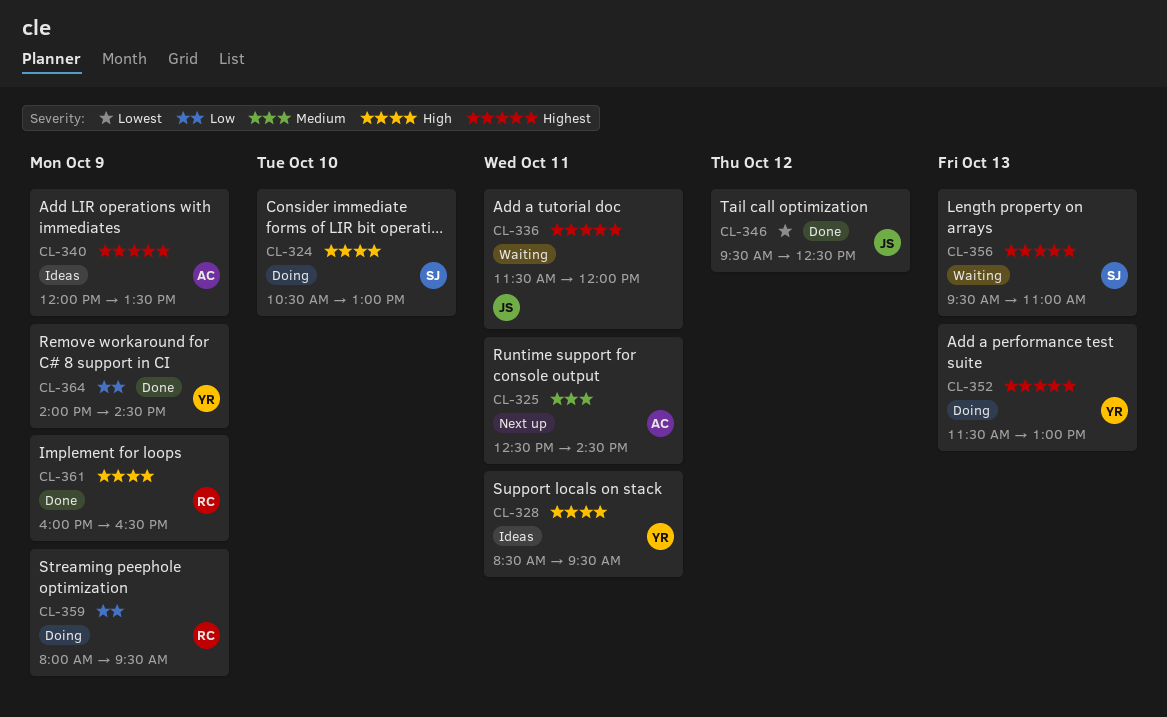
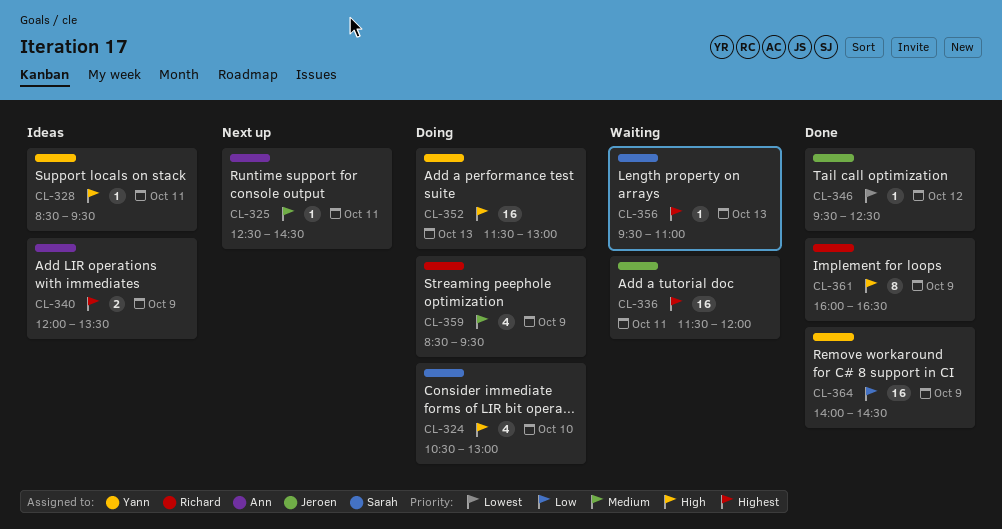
CL-352, priority: Highest -> High
CL-359, priority: Low -> Medium
CL-359, begins: 08:00 -> 08:30

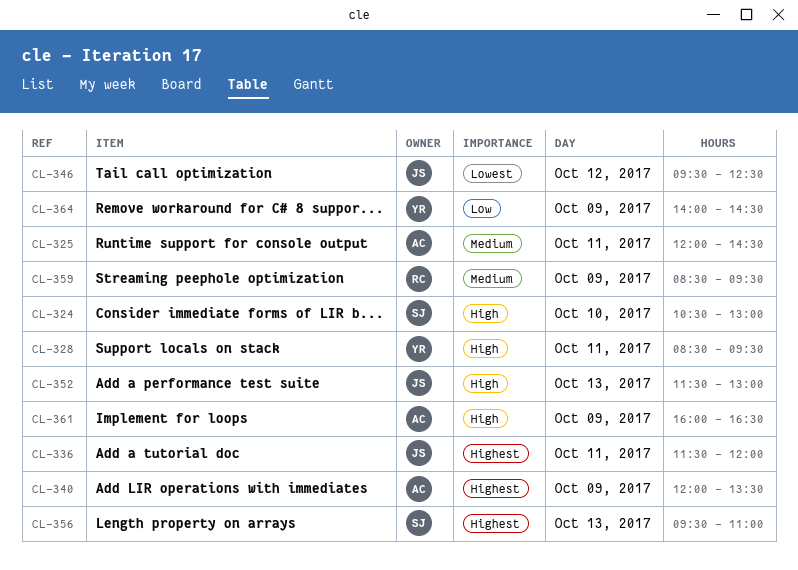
CL-325, begins: 12:30 -> 12:00
CL-352, owner: Yann -> Jeroen
CL-361, owner: Richard -> Ann

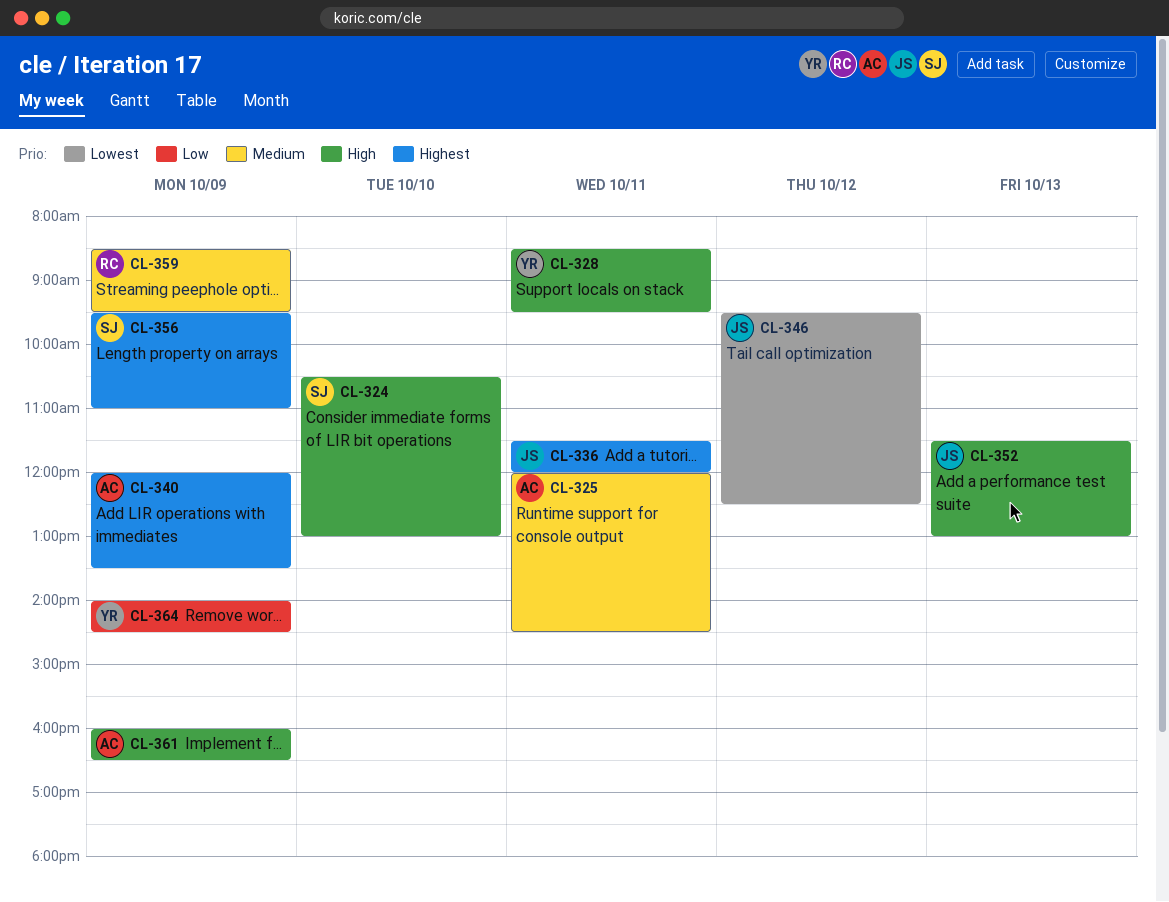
CL-356, day: Oct 13 -> Oct 9

